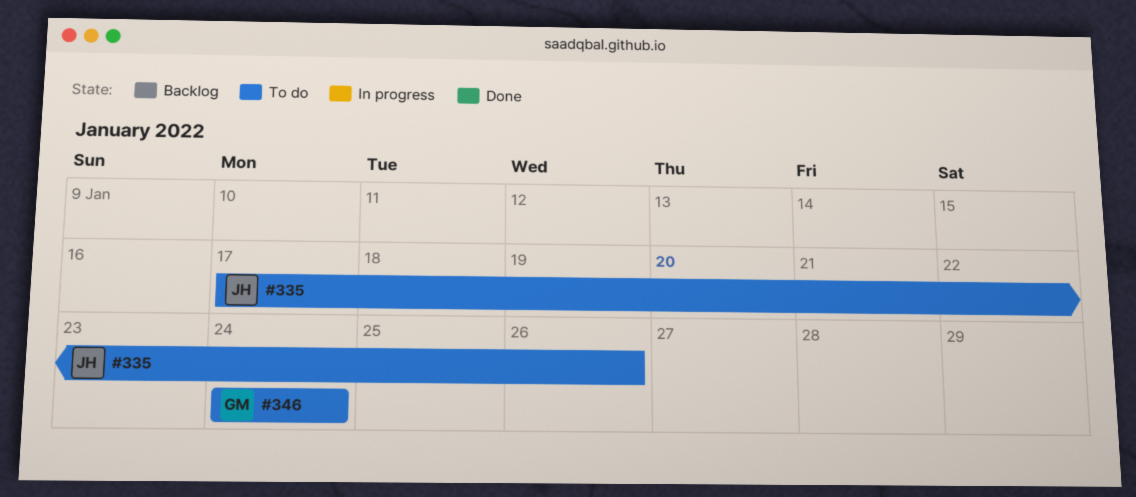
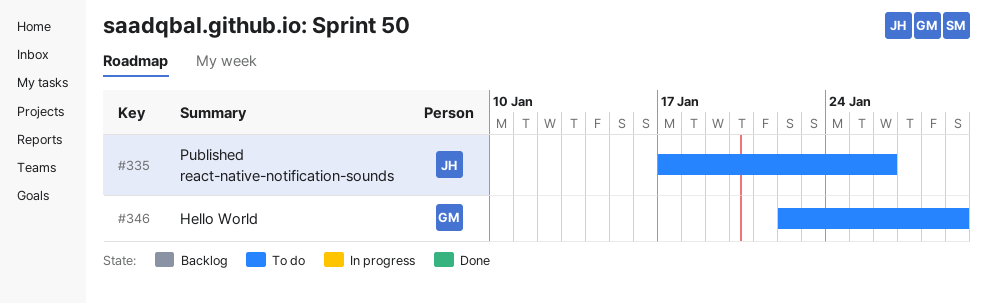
#346, start: Jan 24 -> Jan 22
#346, due: Jan 24 -> Jan 29

